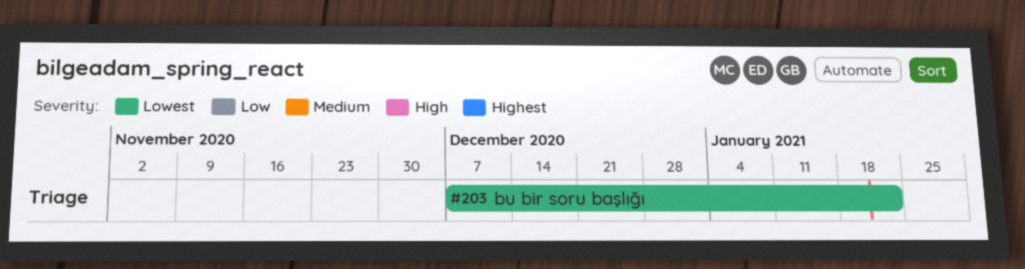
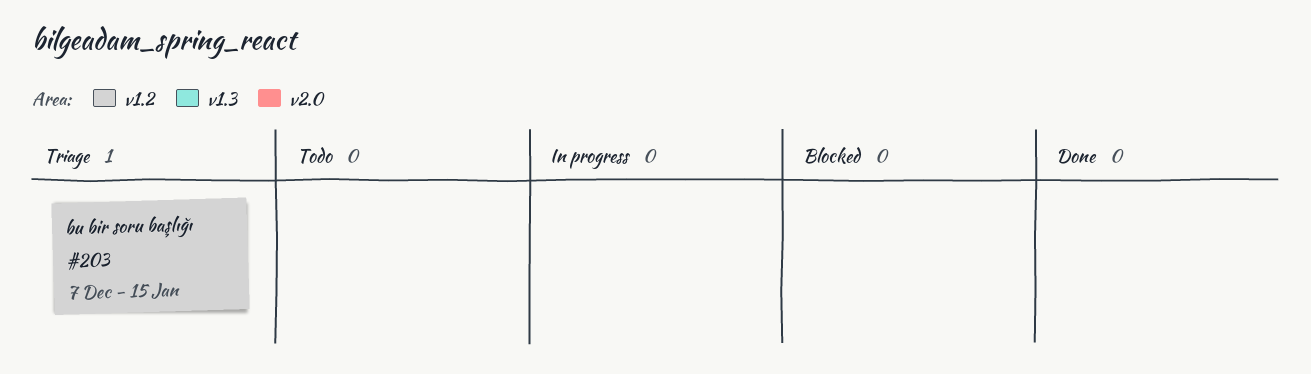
#203, due: Jan 22 -> Jan 15

